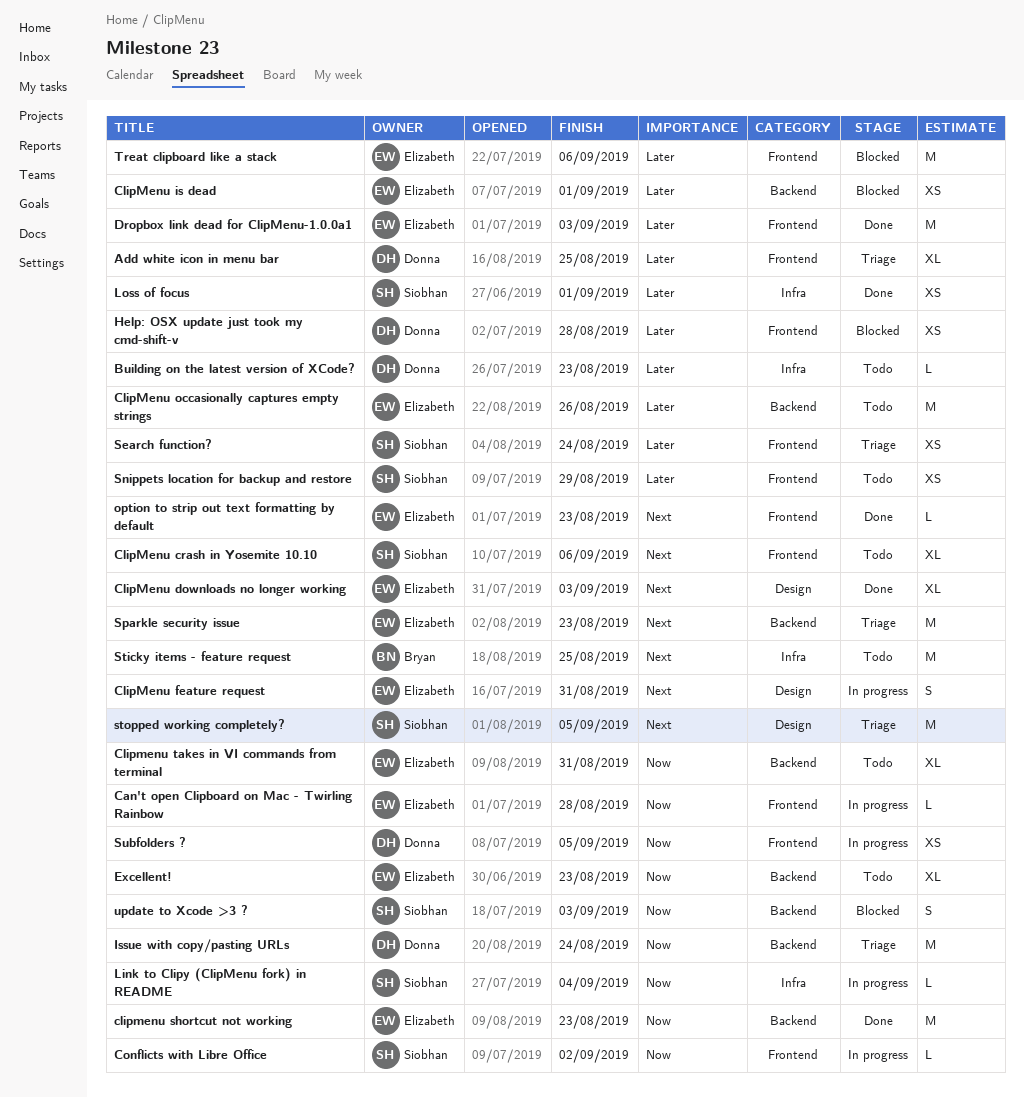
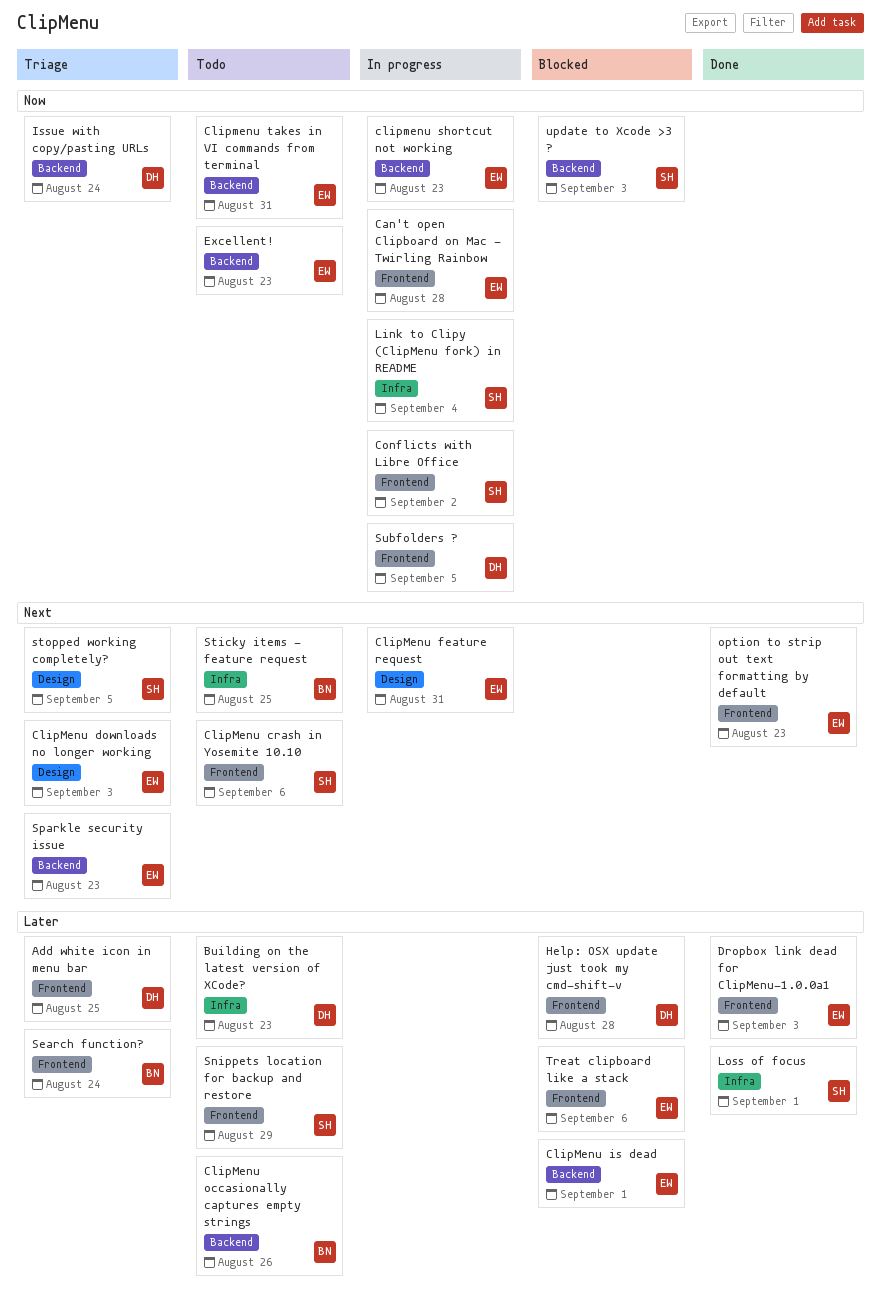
ClipMenu downloads no longer working, status: Done -> Triage
ClipMenu occasionally captures empty strings, owner: Elizabeth -> Bryan
clipmenu shortcut not working, status: Done -> In progress
Search function?, owner: Siobhan -> Bryan

